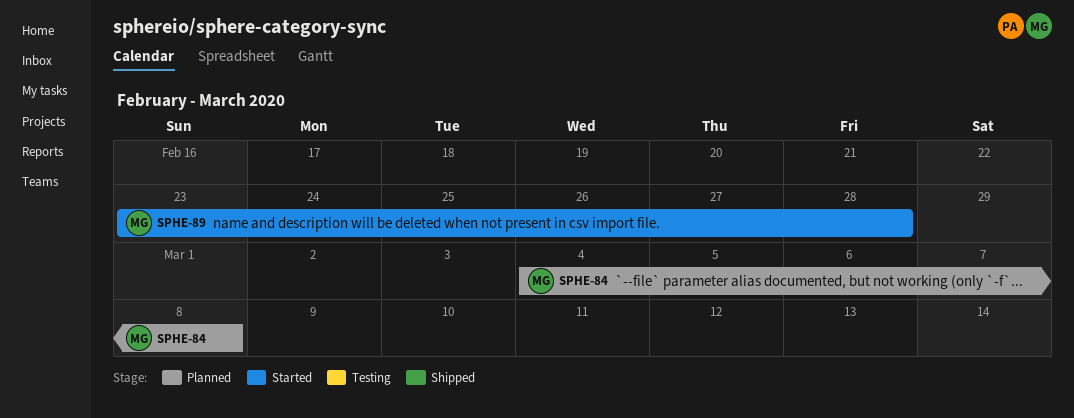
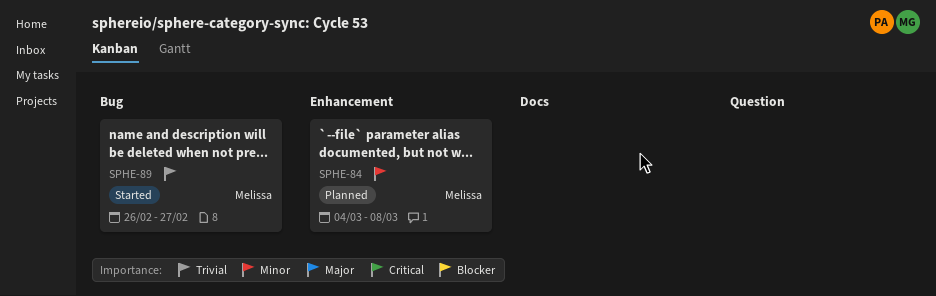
SPHE-89, start: Feb 23 -> Feb 26
SPHE-89, due: Feb 28 -> Feb 27

